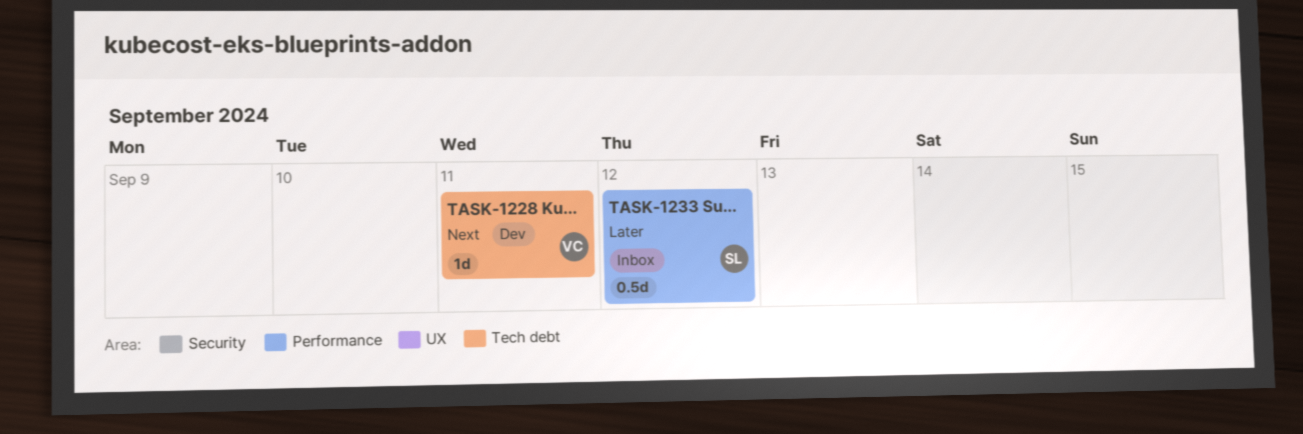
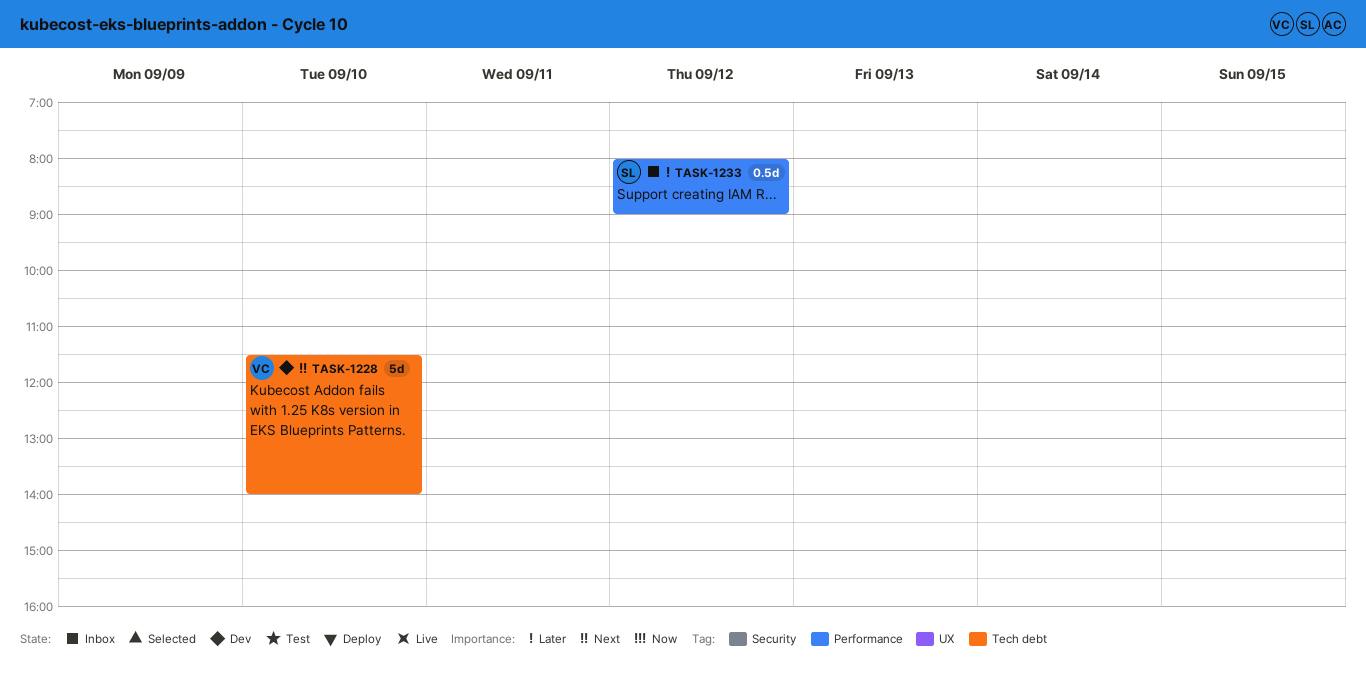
TASK-1228, estimate: 1d -> 5d
TASK-1228, day: Sep 11 -> Sep 10

